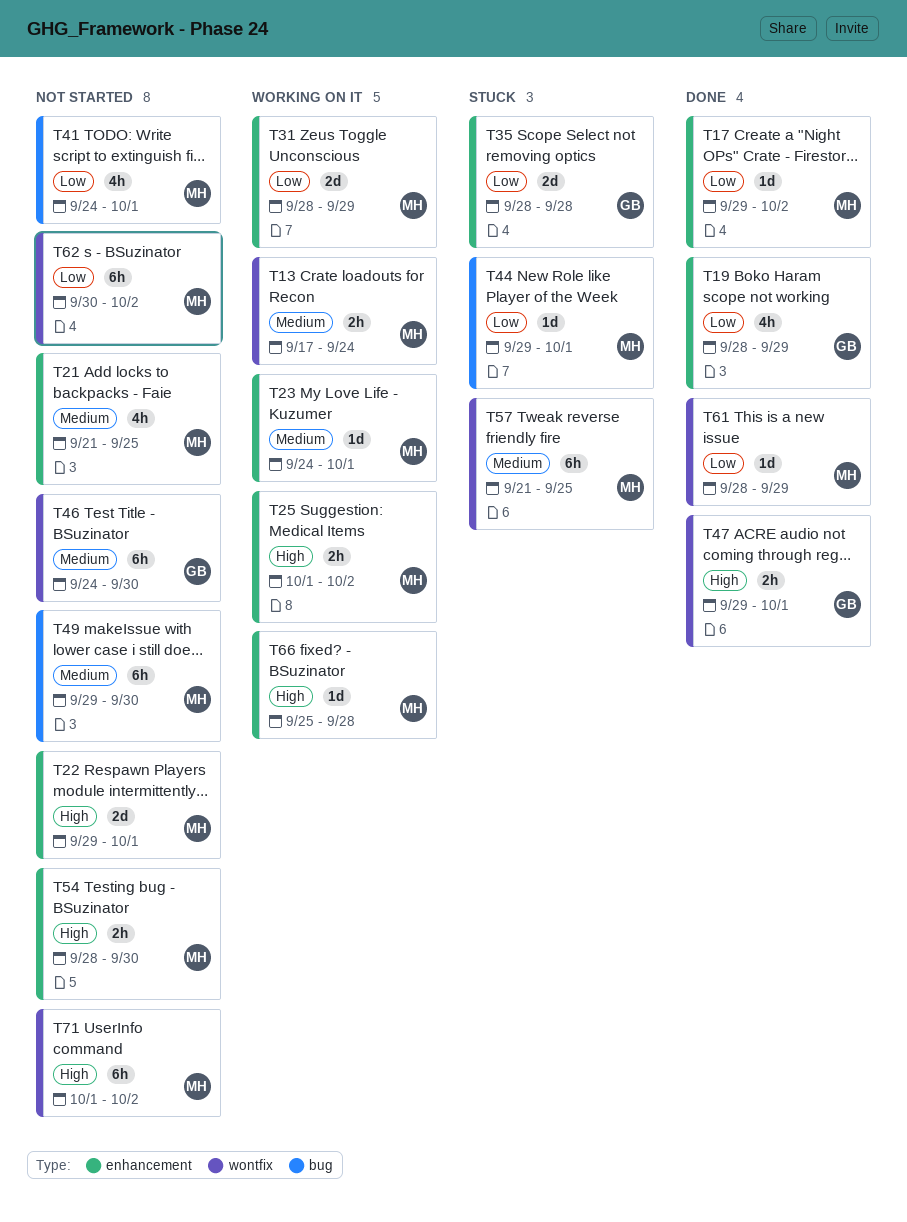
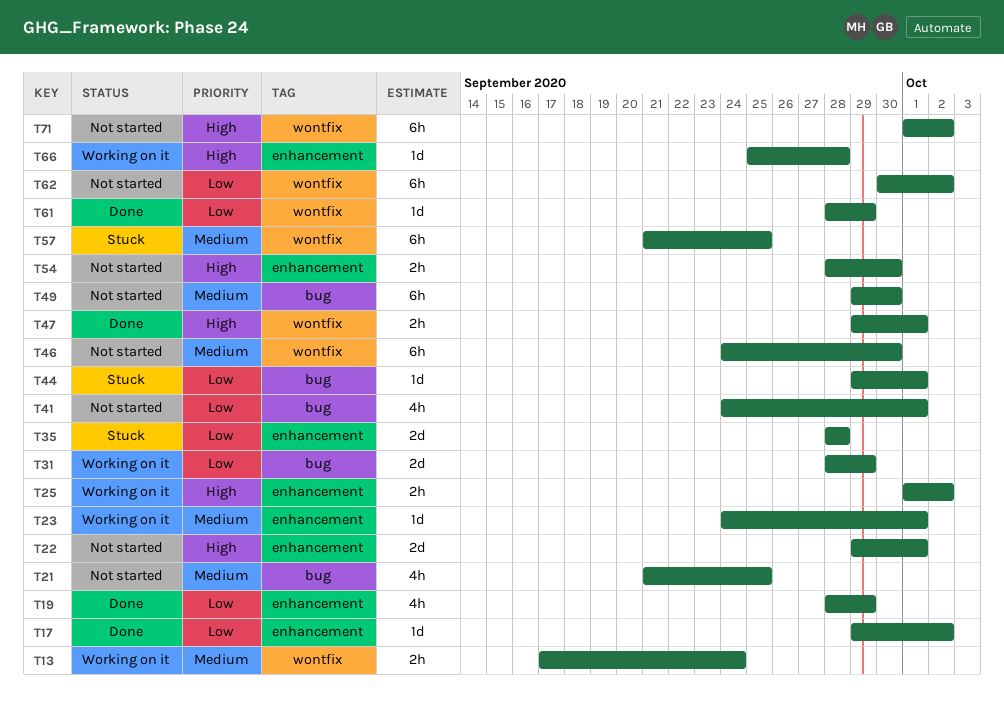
T21, label: enhancement -> bug
T31, label: enhancement -> bug

